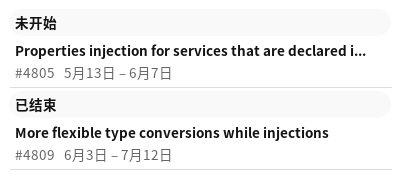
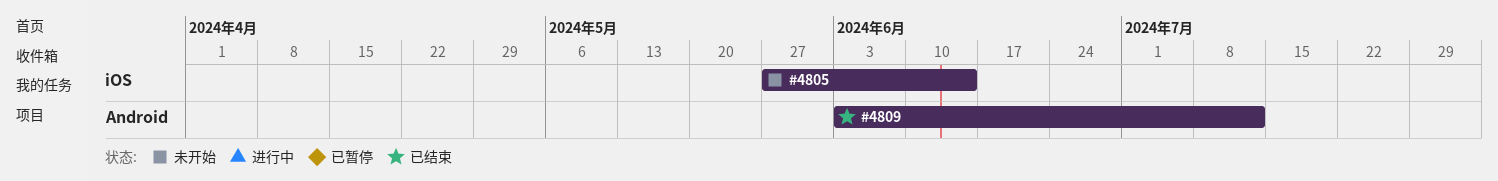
#4805, start: May 13 -> May 27
#4805, due: Jun 7 -> Jun 14

